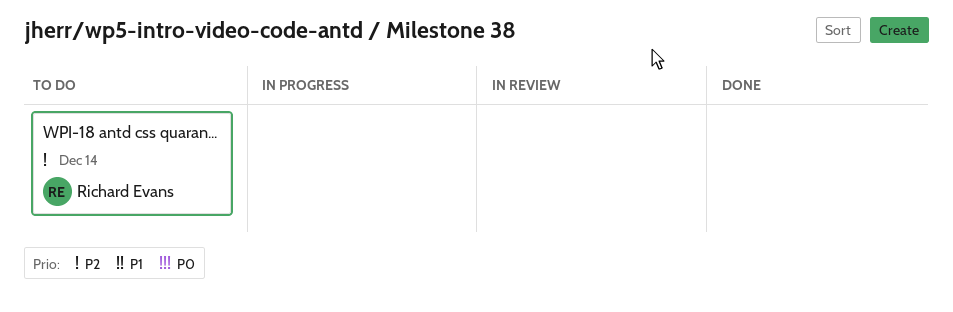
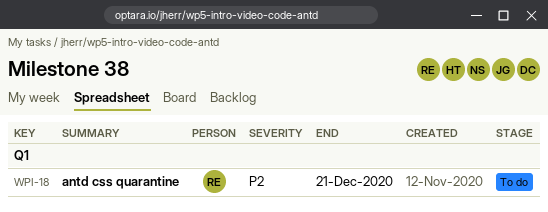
WPI-18, due: Dec 14 -> Dec 21

